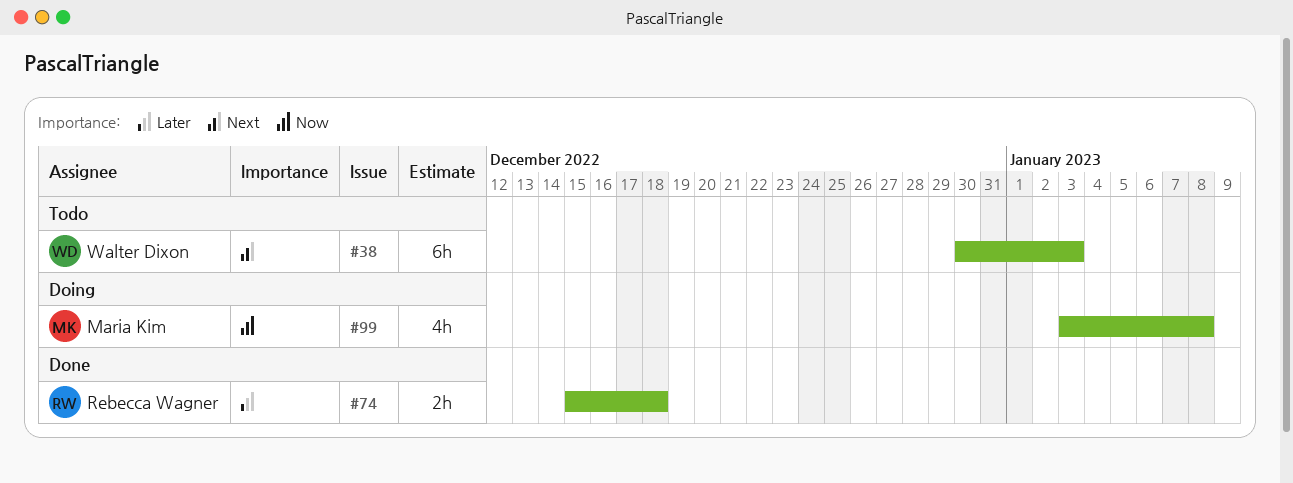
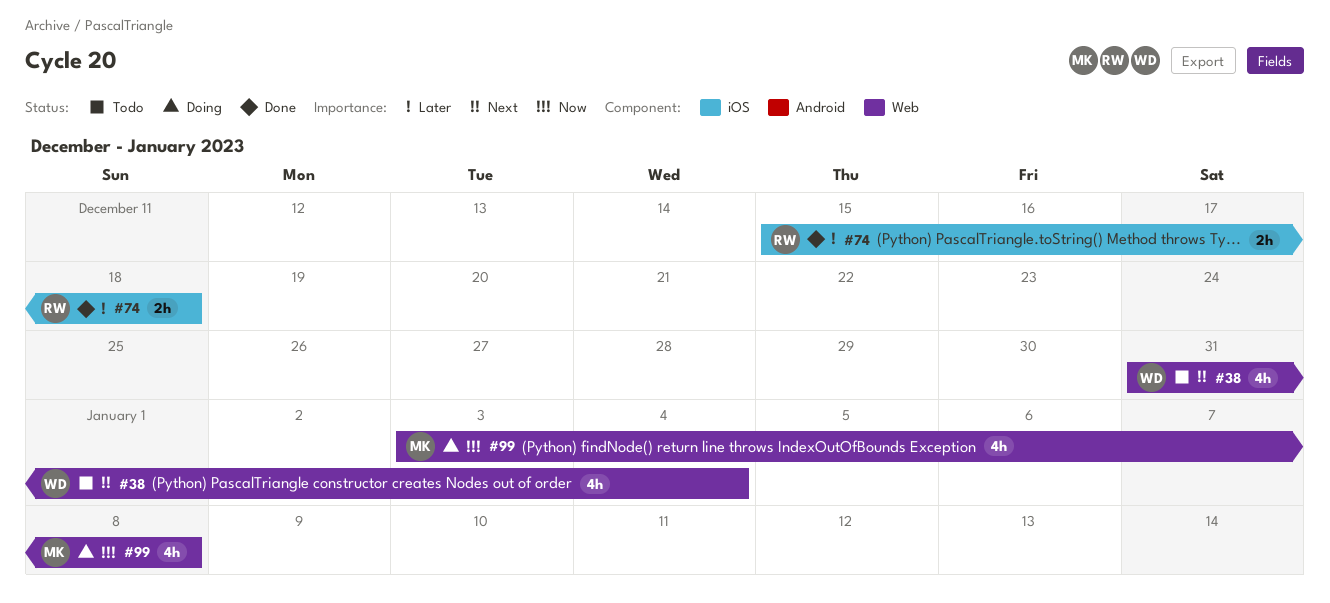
#38, estimate: 6h -> 4h
#38, start: Dec 30 -> Dec 31
#38, due: Jan 3 -> Jan 4

